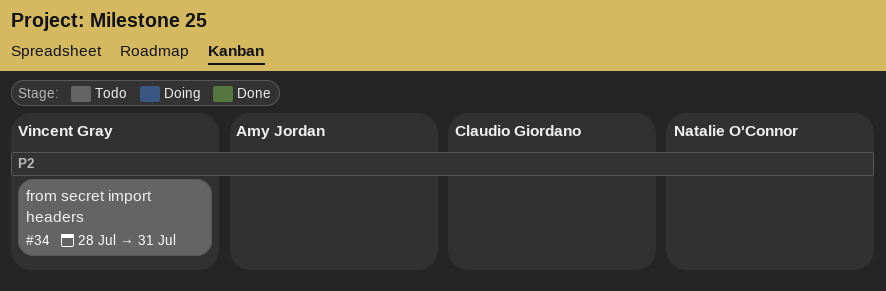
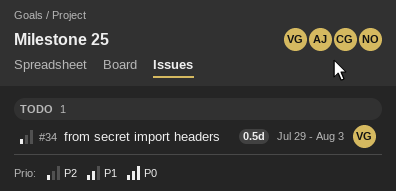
#34, start: Jul 28 -> Jul 29
#34, due: Jul 31 -> Aug 3

